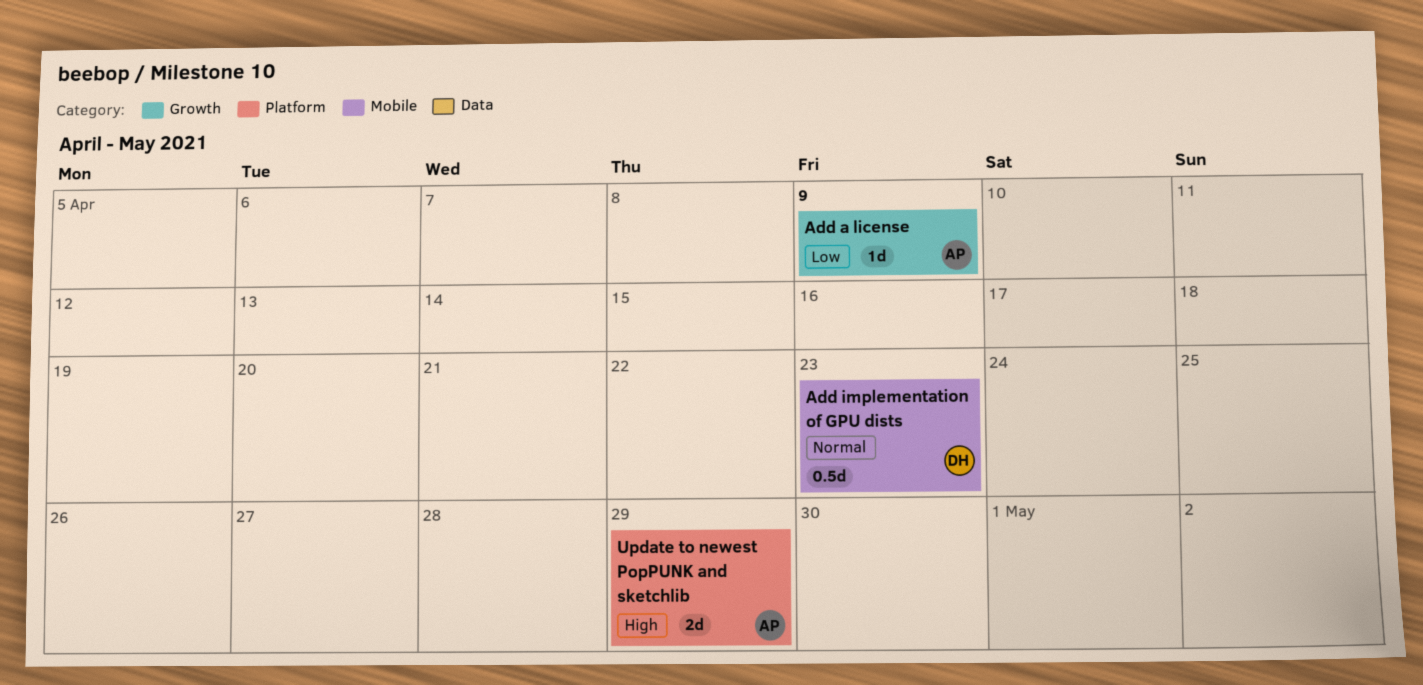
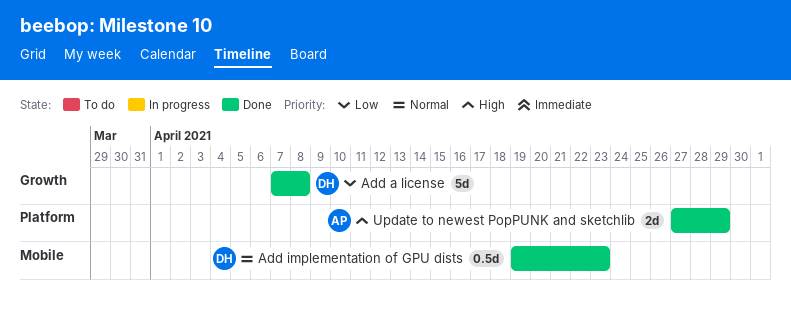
Add a license, owner: AP -> DH
Add a license, estimate: 1d -> 5d
Add a license, due: Apr 9 -> Apr 8

